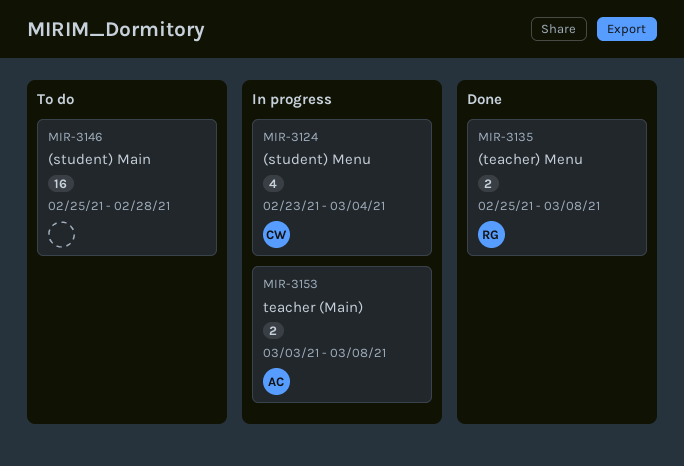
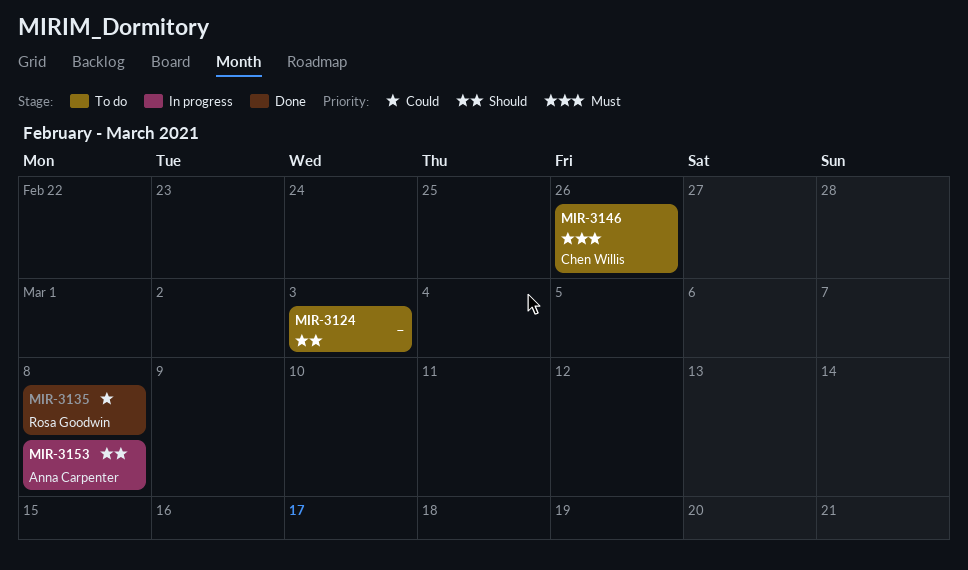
MIR-3124, status: In progress -> To do
MIR-3124, owner: Chen Willis -> none
MIR-3124, due: Mar 4 -> Mar 3
MIR-3146, owner: none -> Chen Willis
MIR-3146, due: Feb 28 -> Feb 26

